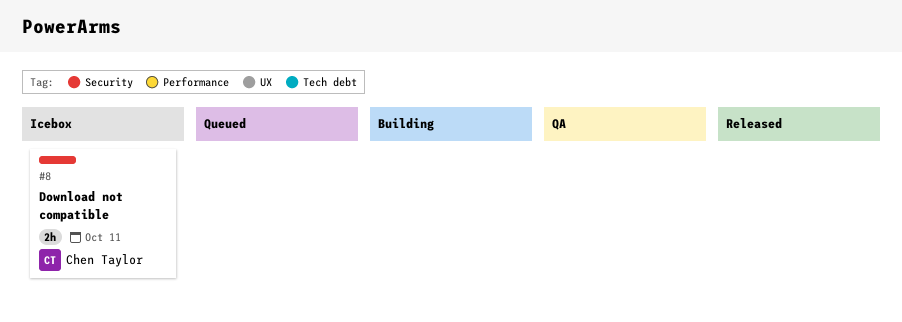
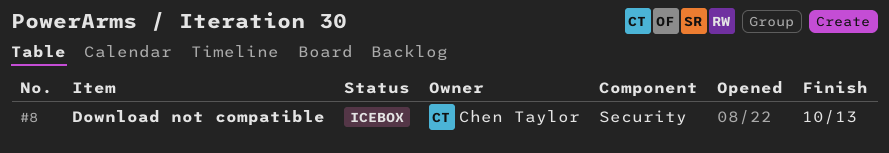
#8, due: Oct 11 -> Oct 13

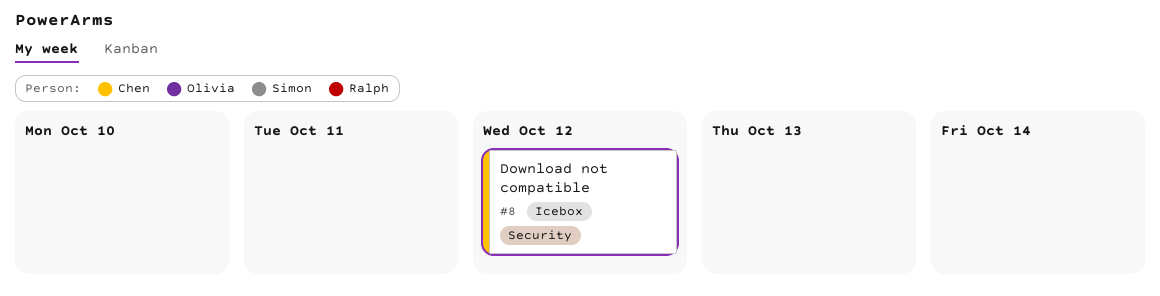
#8, due: Oct 13 -> Oct 12

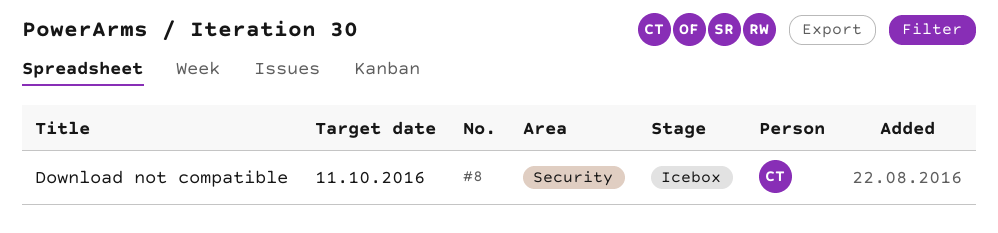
#8, due: Oct 12 -> Oct 11

